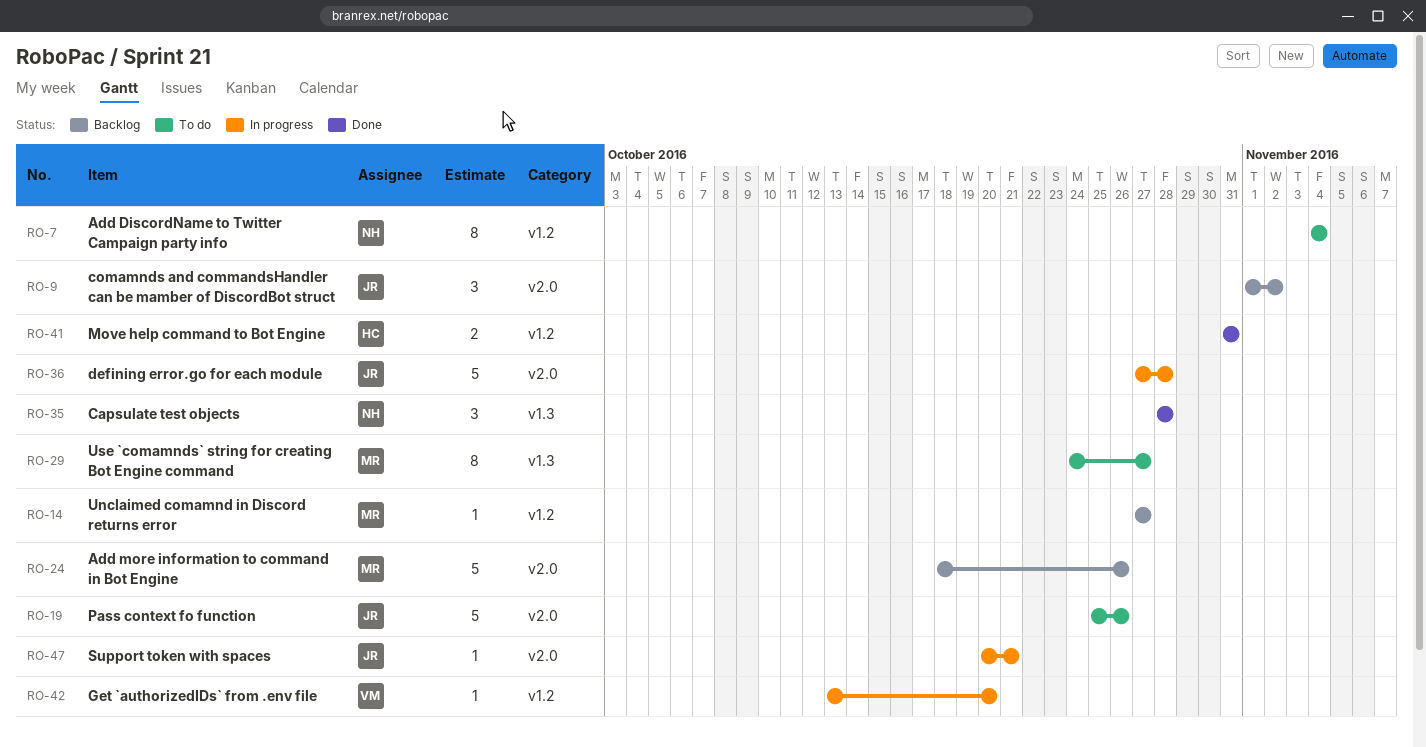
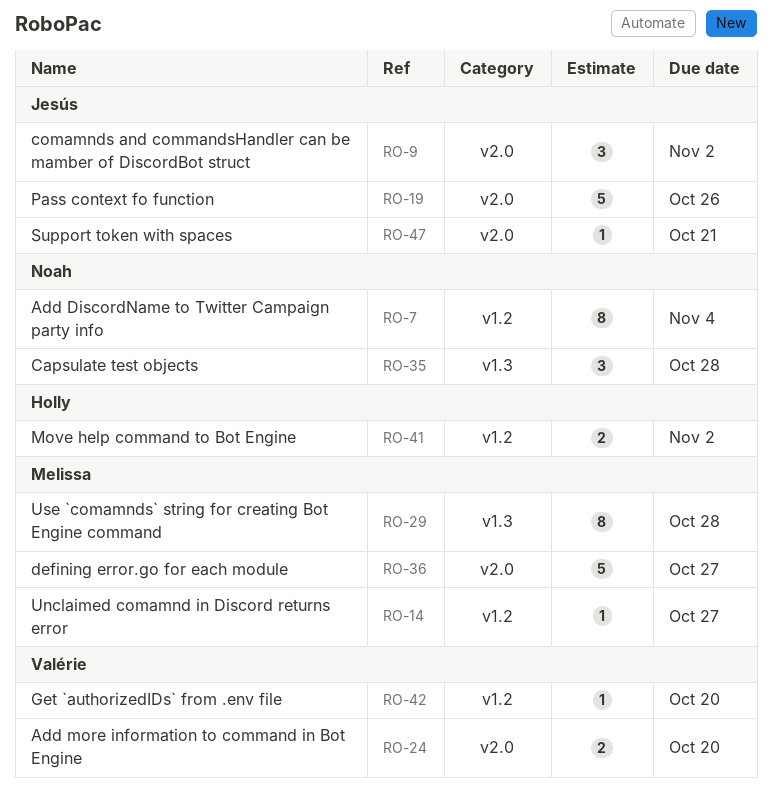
RO-24, owner: Melissa -> Valérie
RO-24, estimate: 5 -> 2
RO-24, due: Oct 26 -> Oct 20
RO-29, due: Oct 27 -> Oct 28
RO-36, owner: Jesús -> Melissa
RO-36, due: Oct 28 -> Oct 27
RO-41, due: Oct 31 -> Nov 2

